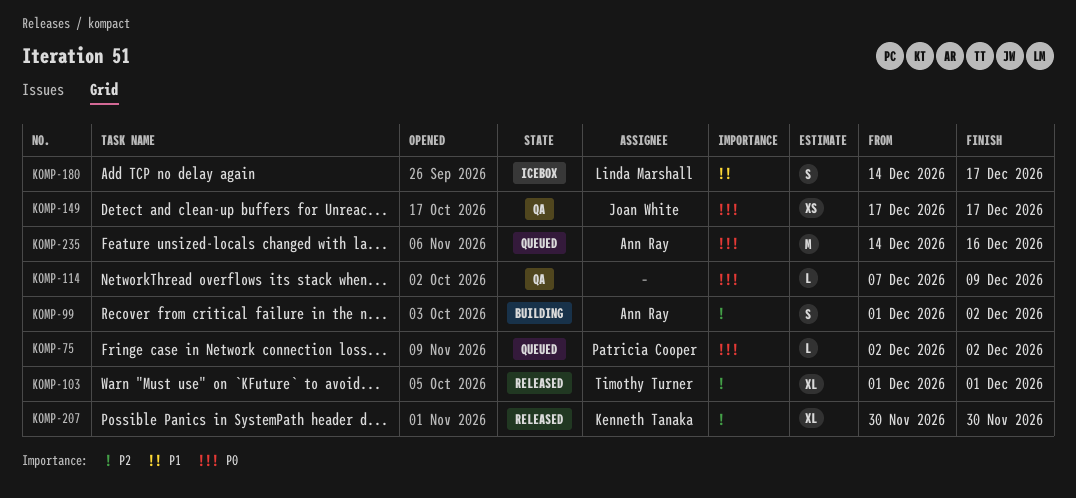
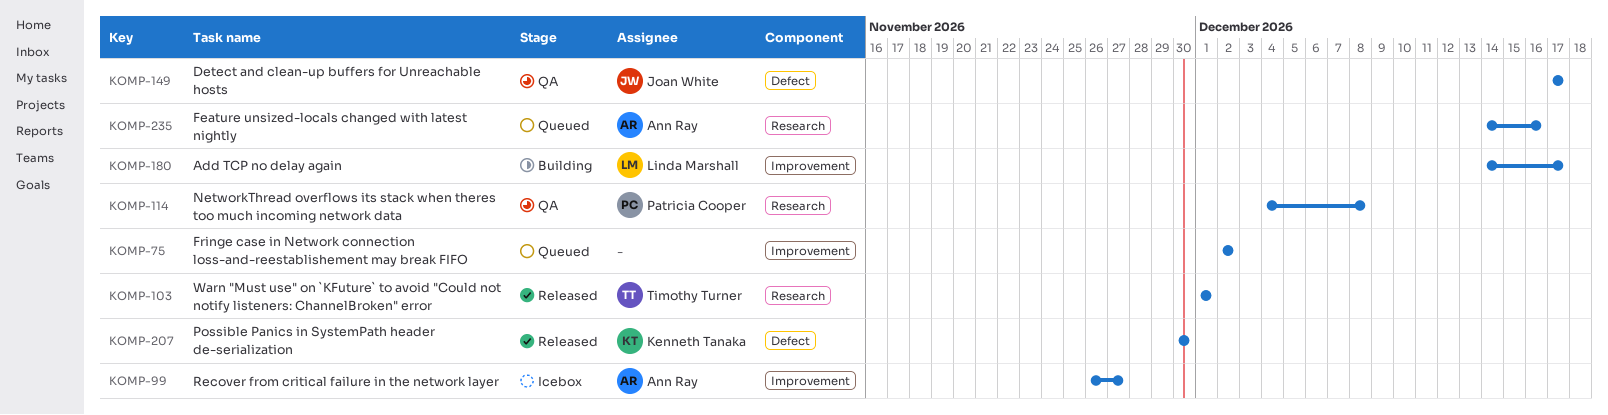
KOMP-75, owner: Patricia Cooper -> none
KOMP-99, status: Building -> Icebox
KOMP-99, start: Dec 1 -> Nov 26
KOMP-99, due: Dec 2 -> Nov 27
KOMP-114, owner: none -> Patricia Cooper
KOMP-114, start: Dec 7 -> Dec 4
KOMP-114, due: Dec 9 -> Dec 8
KOMP-180, status: Icebox -> Building

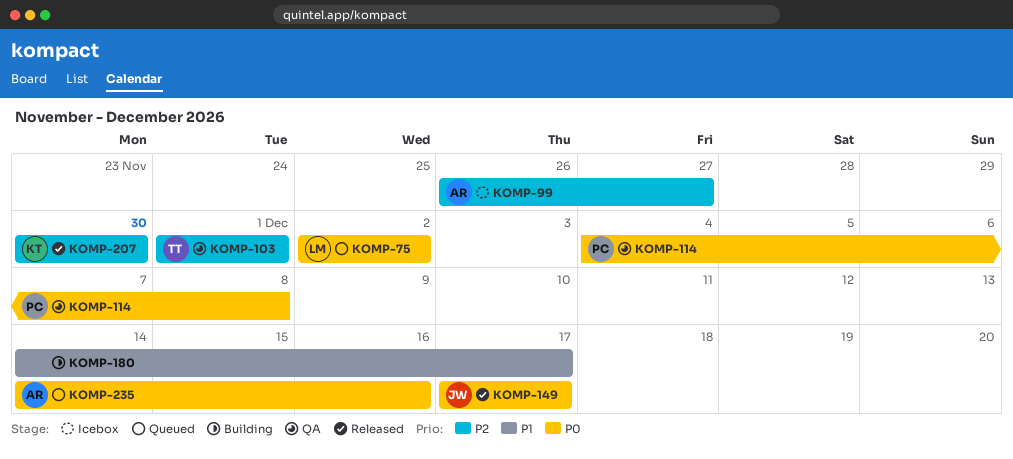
KOMP-75, owner: none -> Linda Marshall
KOMP-103, status: Released -> QA
KOMP-149, status: QA -> Released
KOMP-180, owner: Linda Marshall -> none

